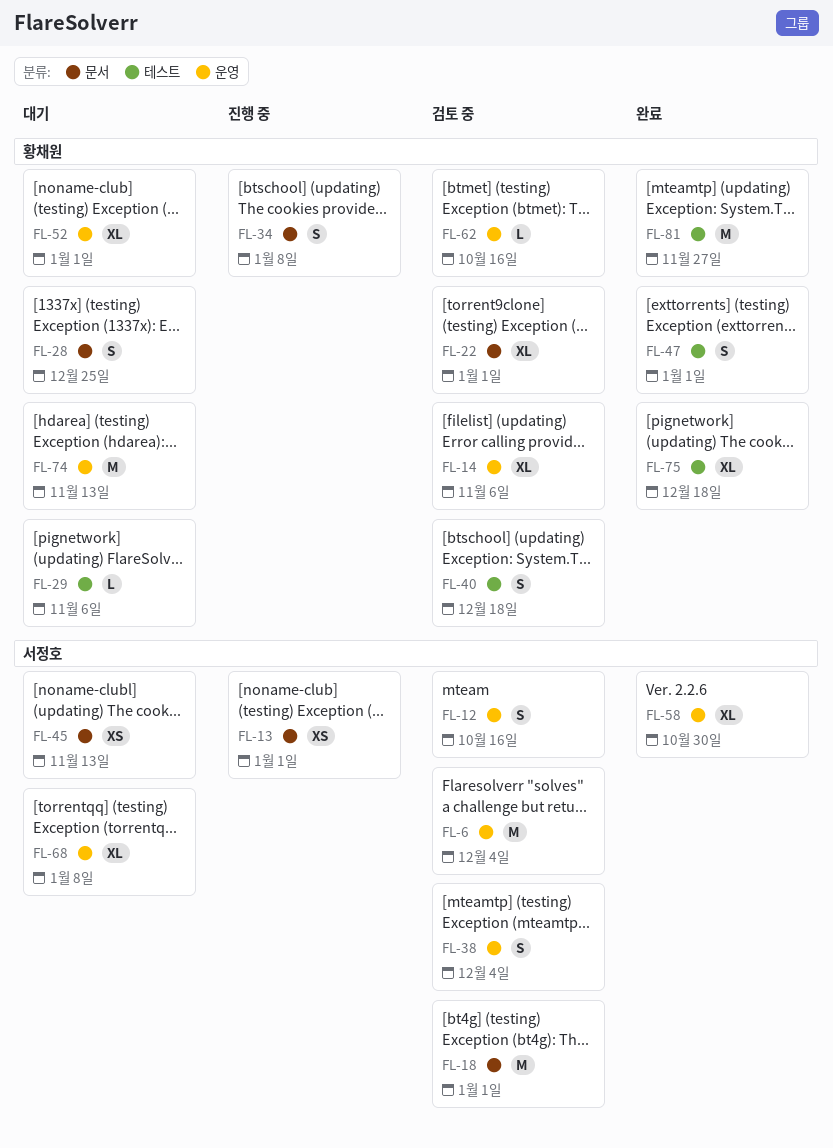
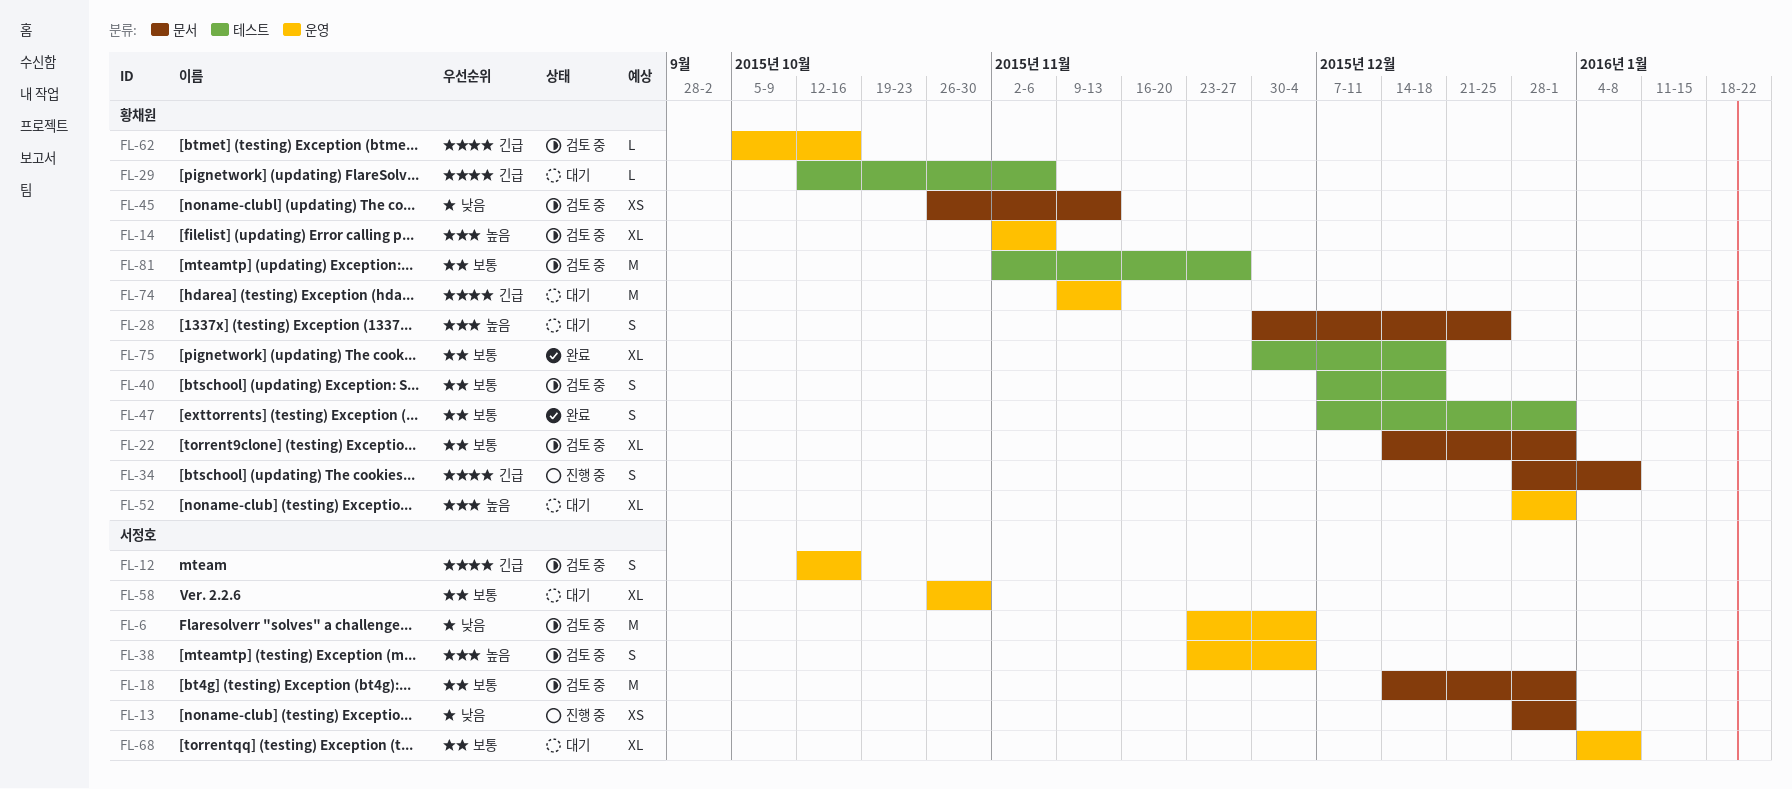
FL-45, status: 대기 -> 검토 중
FL-45, owner: 서정호 -> 황채원
FL-58, status: 완료 -> 대기
FL-81, status: 완료 -> 검토 중

